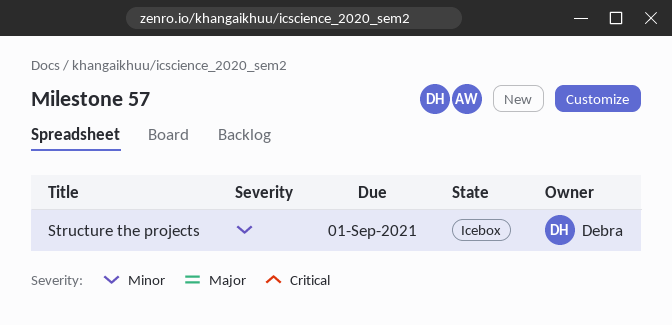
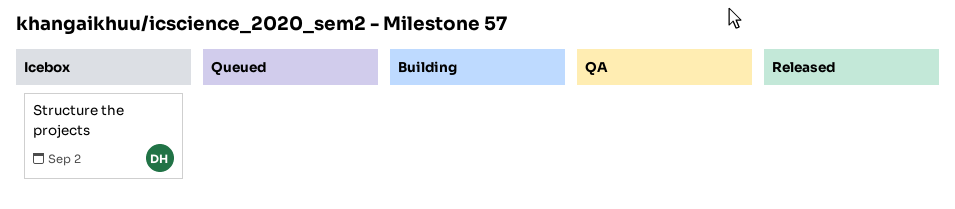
Structure the projects, due: Sep 1 -> Sep 2

